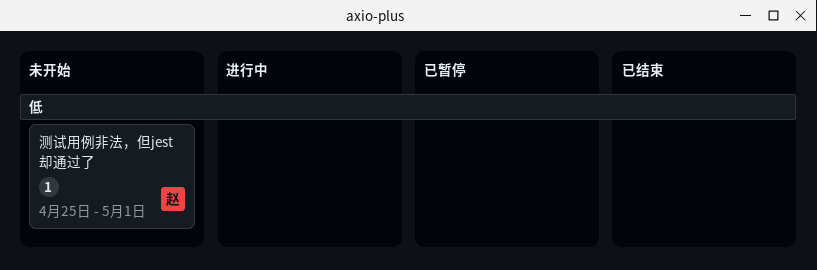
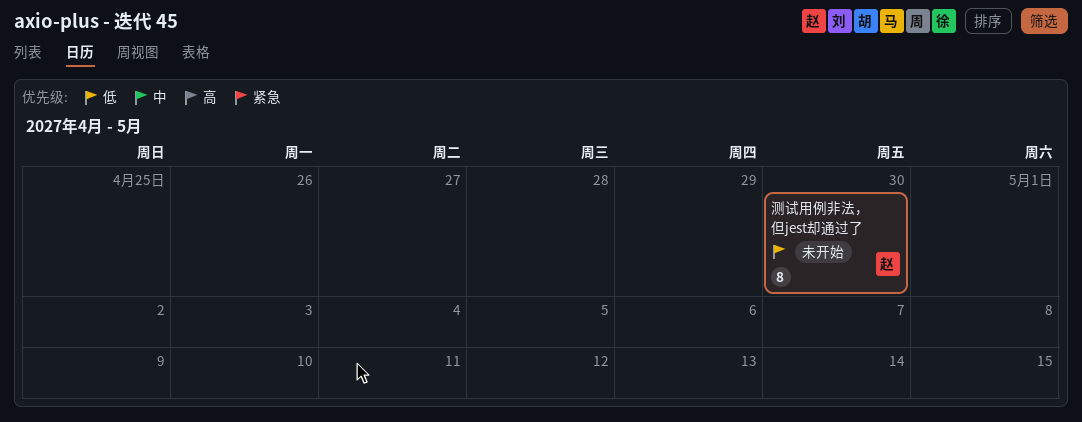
测试用例非法，但jest却通过了, estimate: 1 -> 8
测试用例非法，但jest却通过了, due: May 1 -> Apr 30

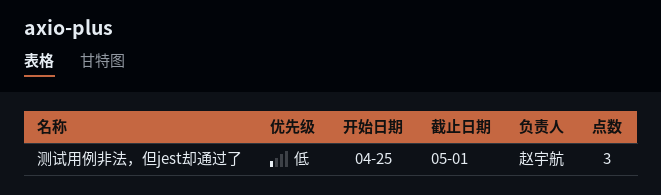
测试用例非法，但jest却通过了, estimate: 8 -> 3
测试用例非法，但jest却通过了, due: Apr 30 -> May 1

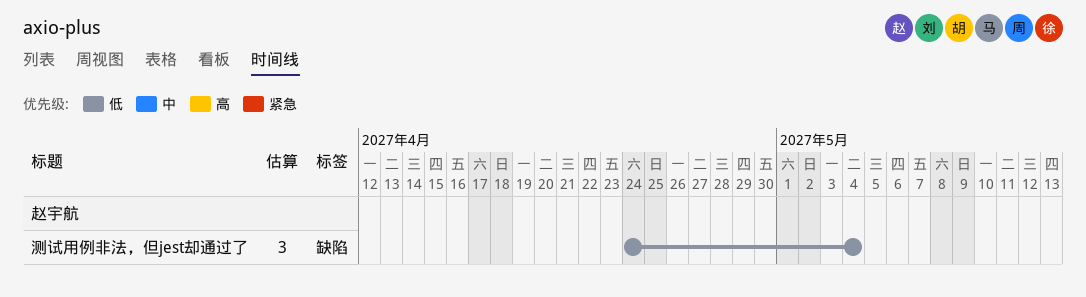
测试用例非法，但jest却通过了, start: Apr 25 -> Apr 24
测试用例非法，但jest却通过了, due: May 1 -> May 4

